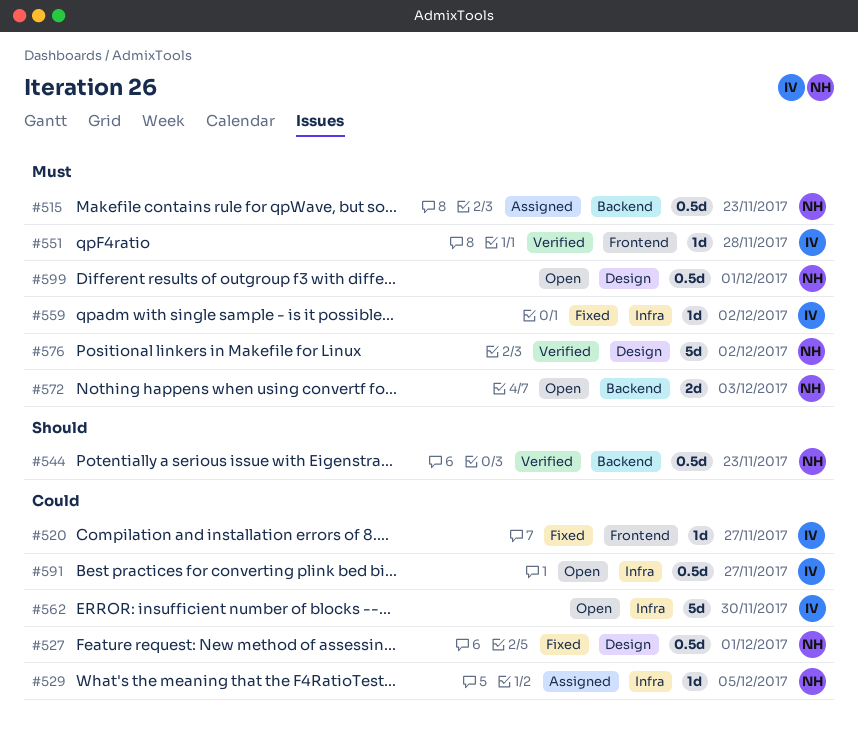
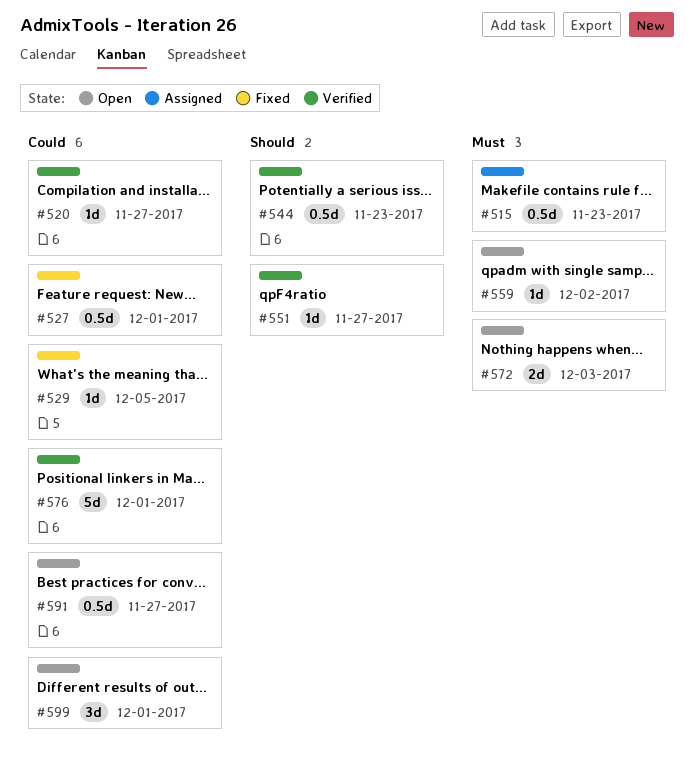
#520, status: Fixed -> Verified
#529, status: Assigned -> Fixed
#551, priority: Must -> Should
#551, due: Nov 28 -> Nov 27
#559, status: Fixed -> Open
#562: present -> none
#576, priority: Must -> Could
#576, due: Dec 2 -> Dec 1
#599, priority: Must -> Could
#599, estimate: 0.5d -> 3d

